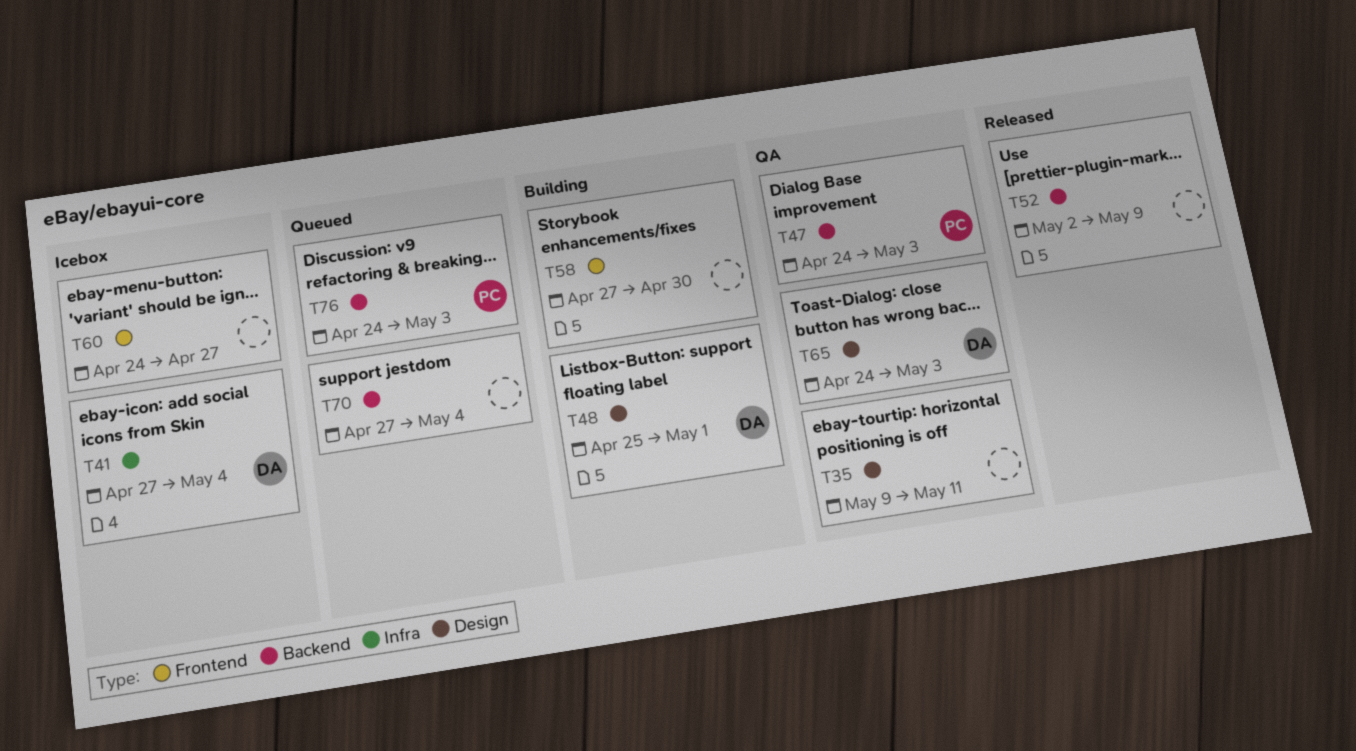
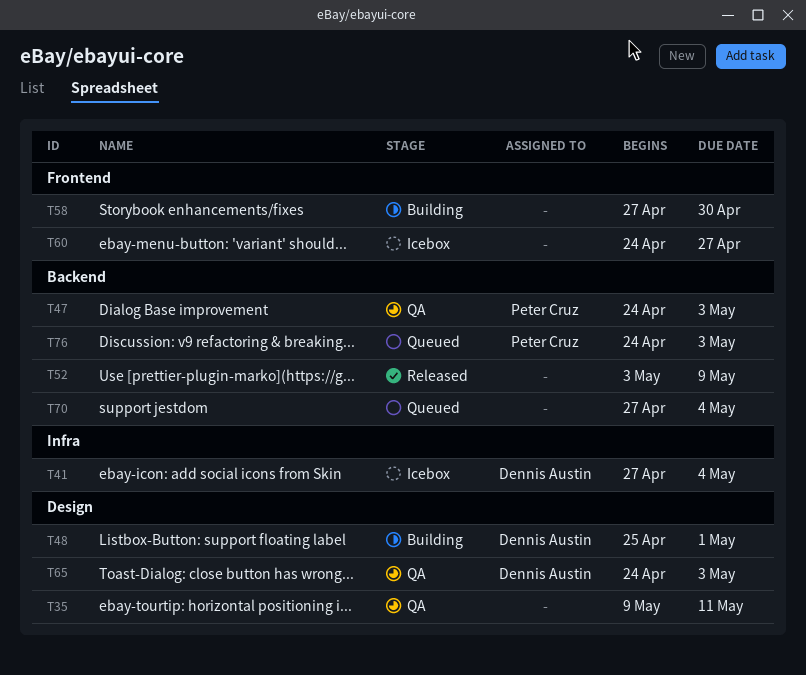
T52, start: May 2 -> May 3

